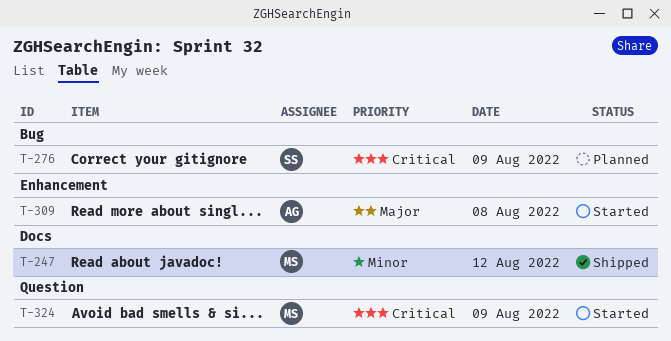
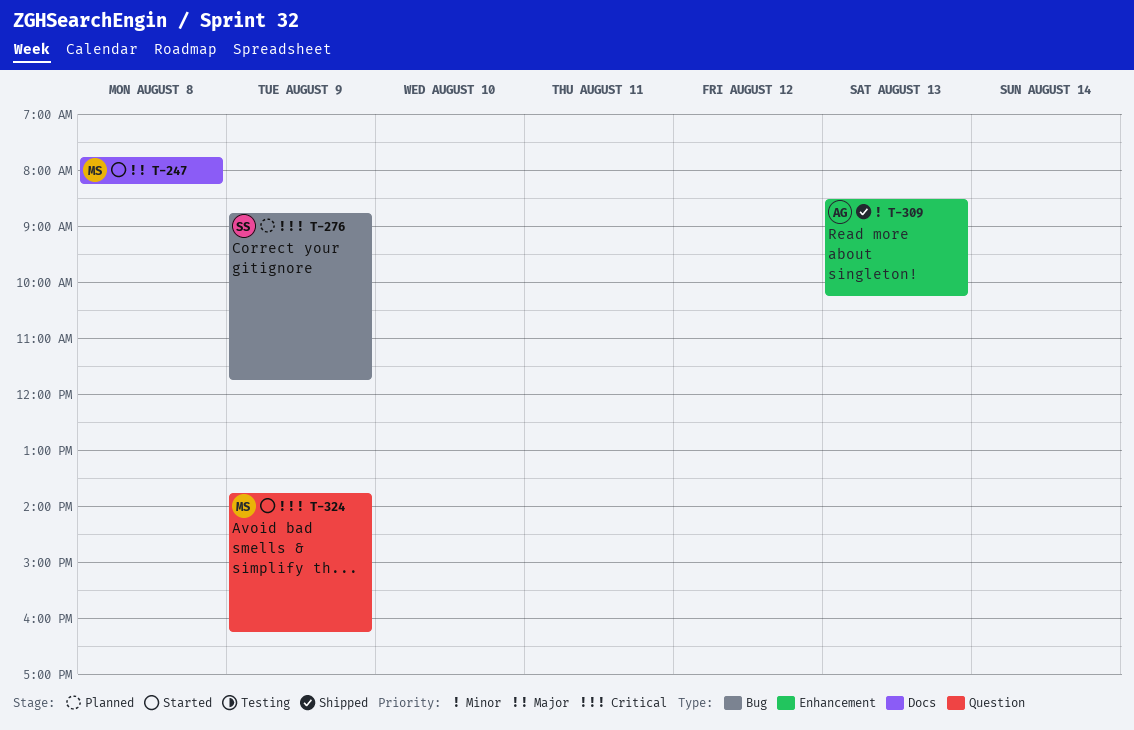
T-247, status: Shipped -> Started
T-247, priority: Minor -> Major
T-247, day: Aug 12 -> Aug 8
T-309, status: Started -> Shipped
T-309, priority: Major -> Minor
T-309, day: Aug 8 -> Aug 13

